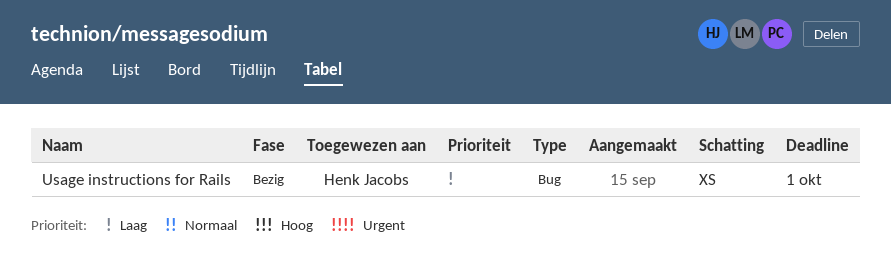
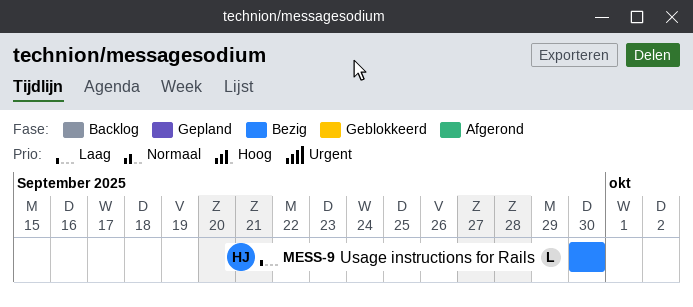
Usage instructions for Rails, estimate: XS -> L
Usage instructions for Rails, due: Oct 1 -> Sep 30

